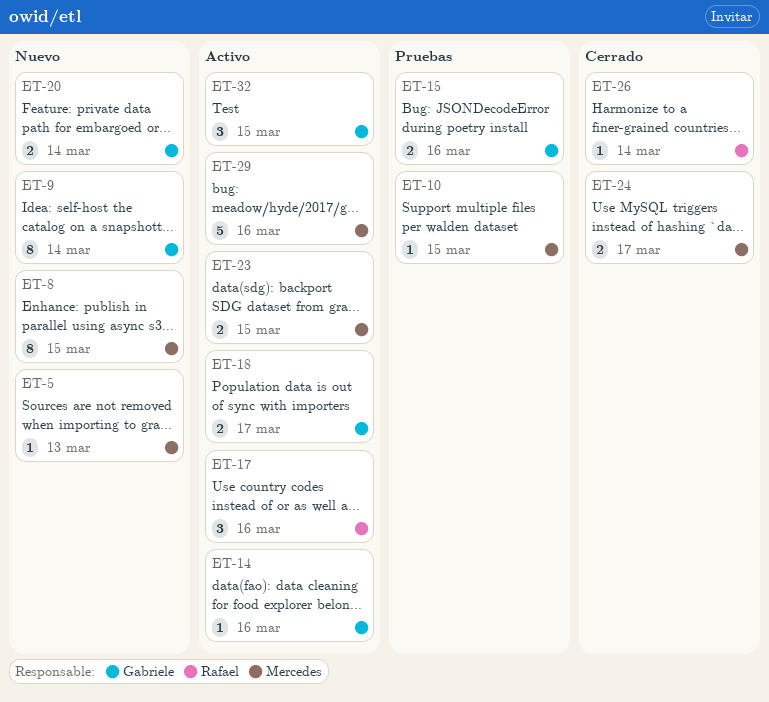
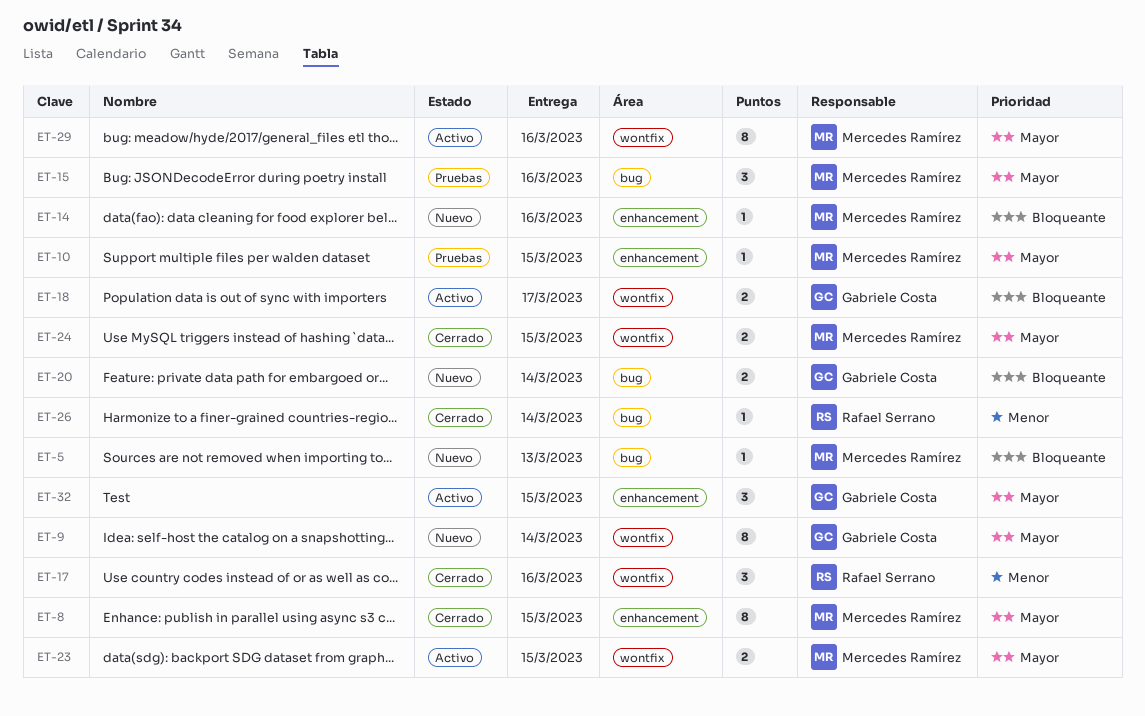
ET-8, status: Nuevo -> Cerrado
ET-14, status: Activo -> Nuevo
ET-14, owner: Gabriele Costa -> Mercedes Ramírez
ET-15, owner: Gabriele Costa -> Mercedes Ramírez
ET-15, estimate: 2 -> 3
ET-17, status: Activo -> Cerrado
ET-24, due: Mar 17 -> Mar 15
ET-29, estimate: 5 -> 8

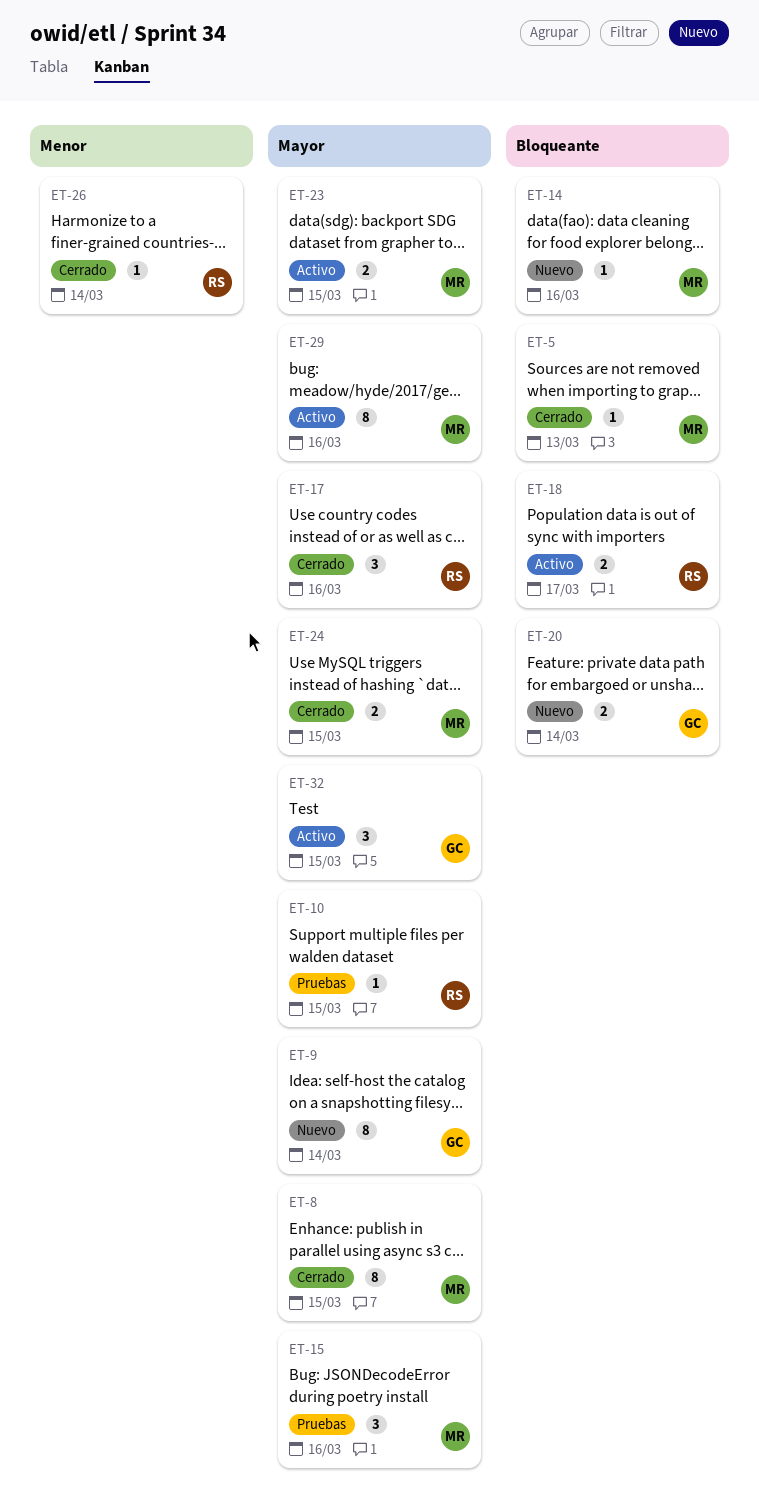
ET-5, status: Nuevo -> Cerrado
ET-10, owner: Mercedes Ramírez -> Rafael Serrano
ET-17, priority: Menor -> Mayor
ET-18, owner: Gabriele Costa -> Rafael Serrano

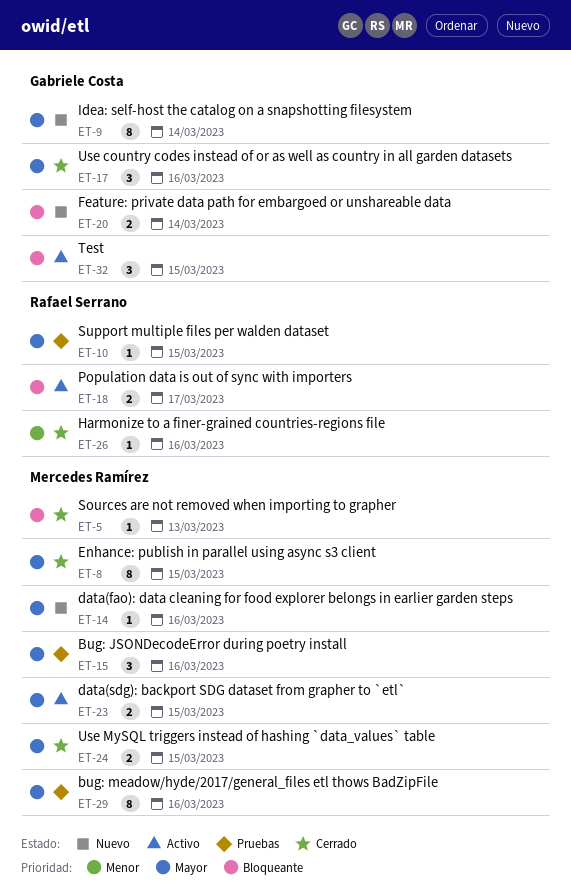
ET-14, priority: Bloqueante -> Mayor
ET-17, owner: Rafael Serrano -> Gabriele Costa
ET-26, due: Mar 14 -> Mar 16
ET-29, status: Activo -> Pruebas
ET-32, priority: Mayor -> Bloqueante

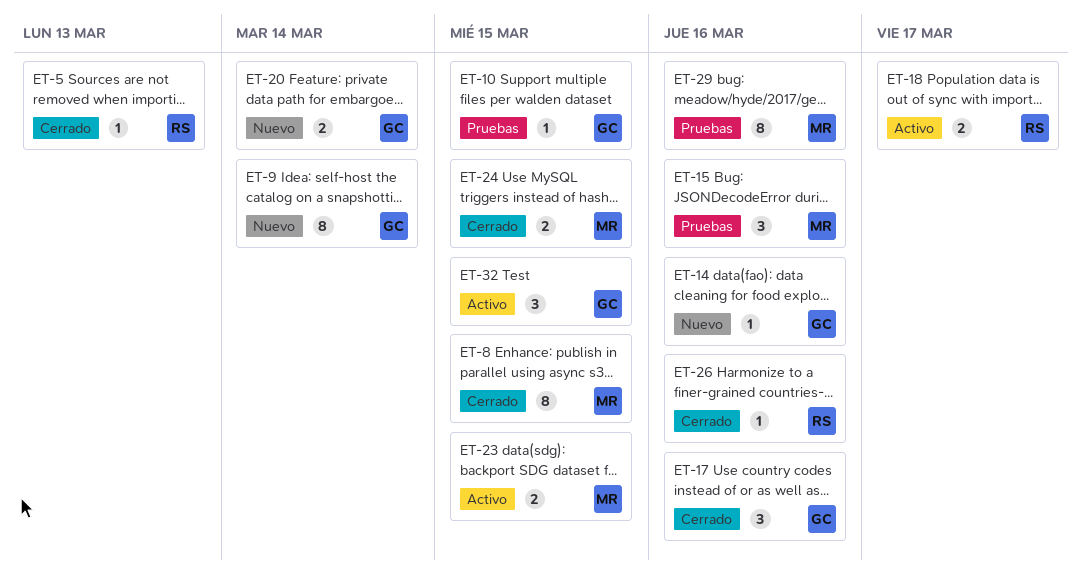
ET-5, owner: Mercedes Ramírez -> Rafael Serrano
ET-10, owner: Rafael Serrano -> Gabriele Costa
ET-14, owner: Mercedes Ramírez -> Gabriele Costa

